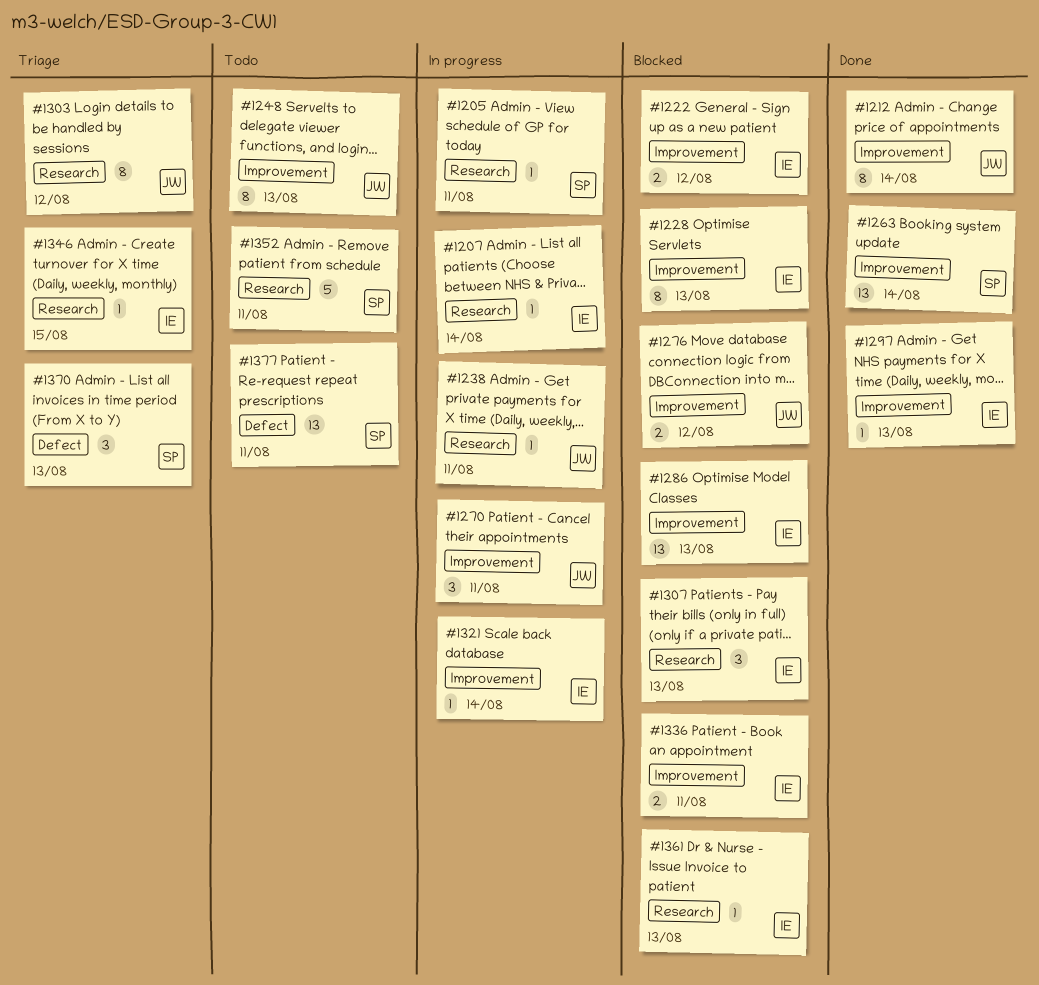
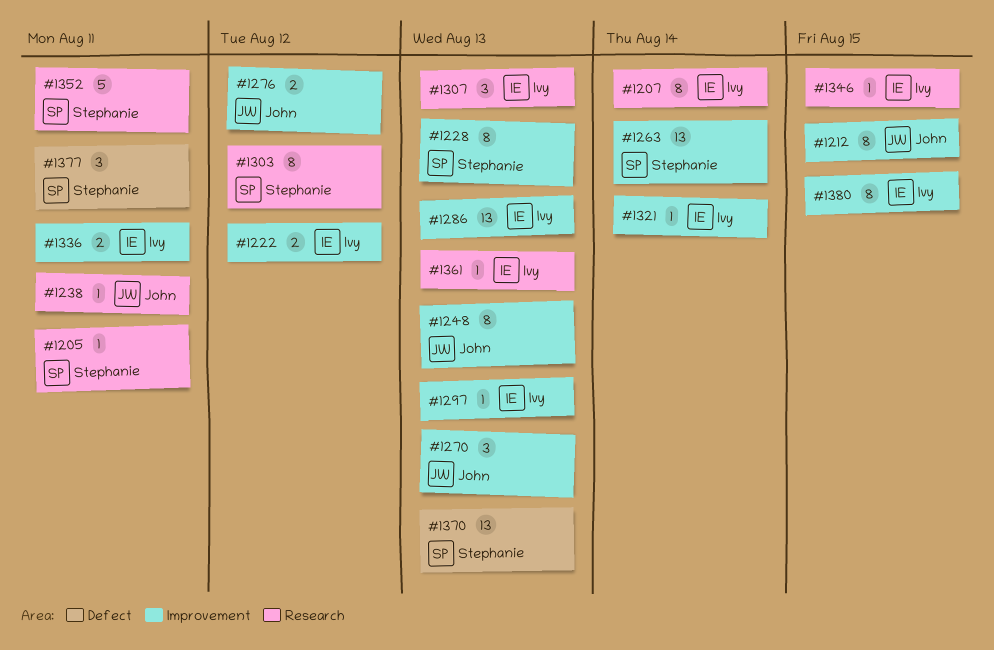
#1207, estimate: 1 -> 8
#1212, due: Aug 14 -> Aug 15
#1228, owner: Ivy -> Stephanie
#1270, due: Aug 11 -> Aug 13
#1303, owner: John -> Stephanie
#1370, estimate: 3 -> 13
#1377, estimate: 13 -> 3
#1380: none -> present

